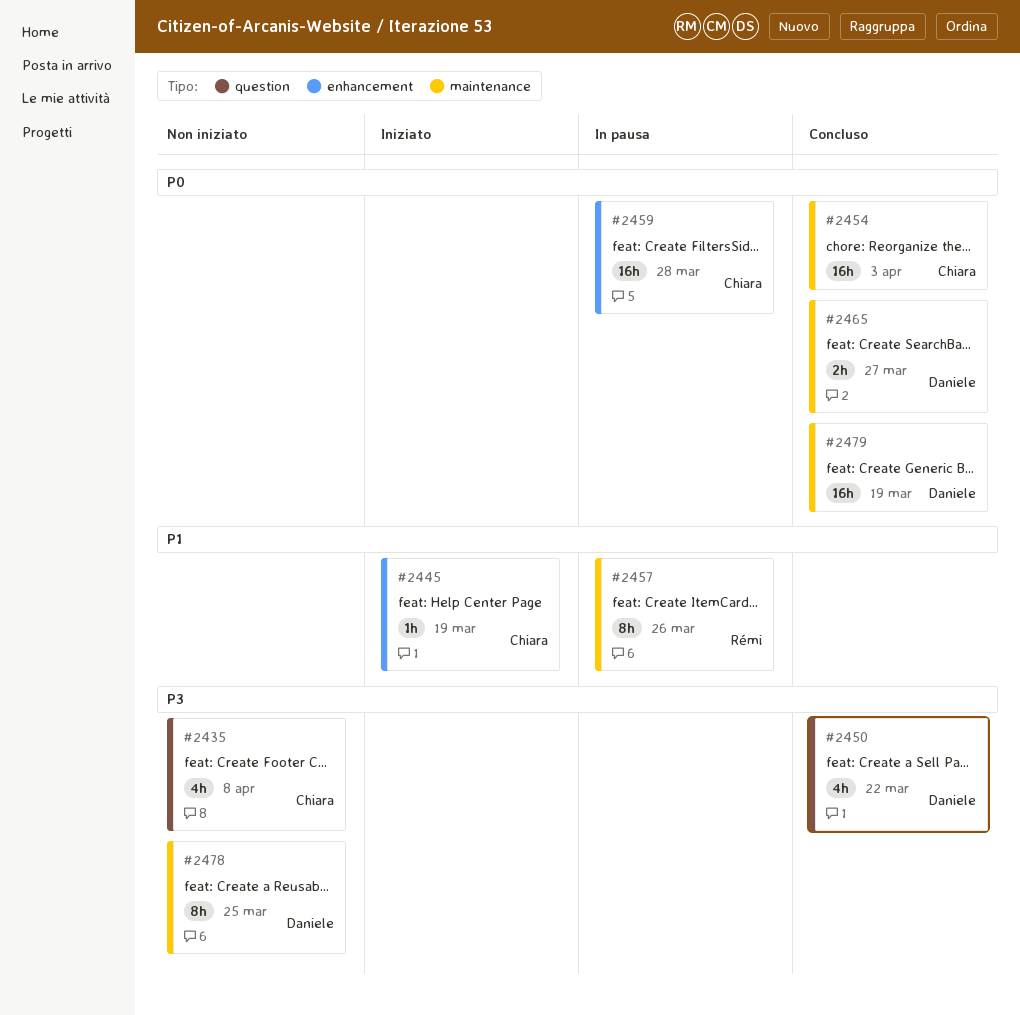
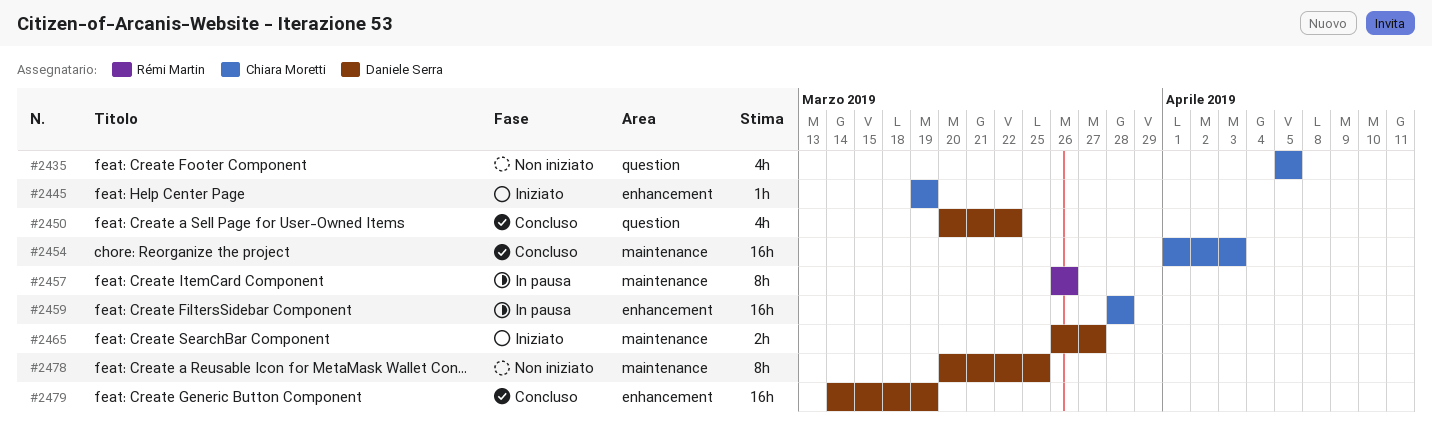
#2435, due: Apr 8 -> Apr 5
#2465, status: Concluso -> Iniziato
#2479, label: maintenance -> enhancement

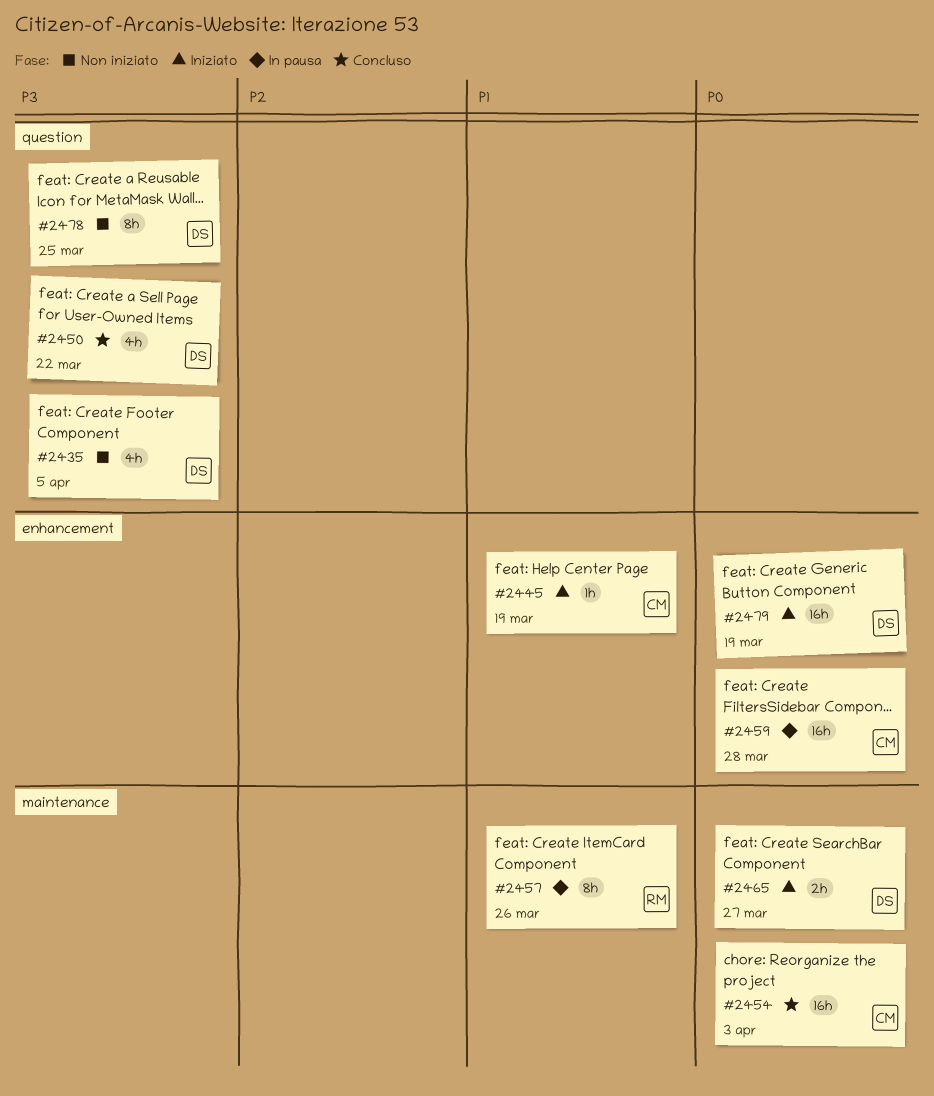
#2435, owner: Chiara Moretti -> Daniele Serra
#2478, label: maintenance -> question
#2479, status: Concluso -> Iniziato

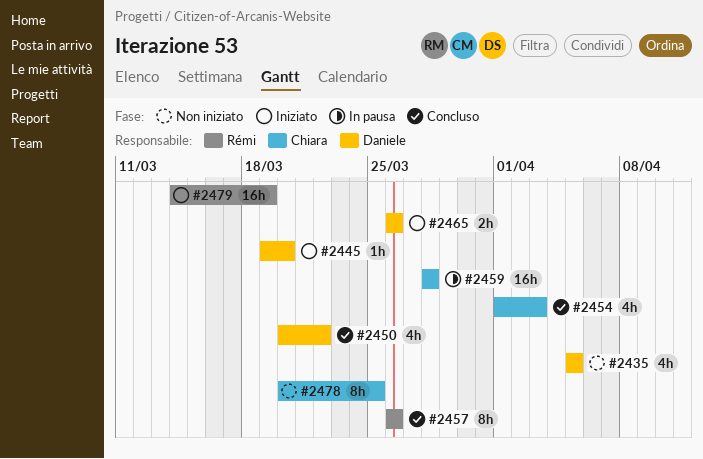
#2445, owner: Chiara -> Daniele
#2445, due: Mar 19 -> Mar 20
#2454, estimate: 16h -> 4h
#2457, status: In pausa -> Concluso
#2465, due: Mar 27 -> Mar 26
#2478, owner: Daniele -> Chiara
#2479, owner: Daniele -> Rémi

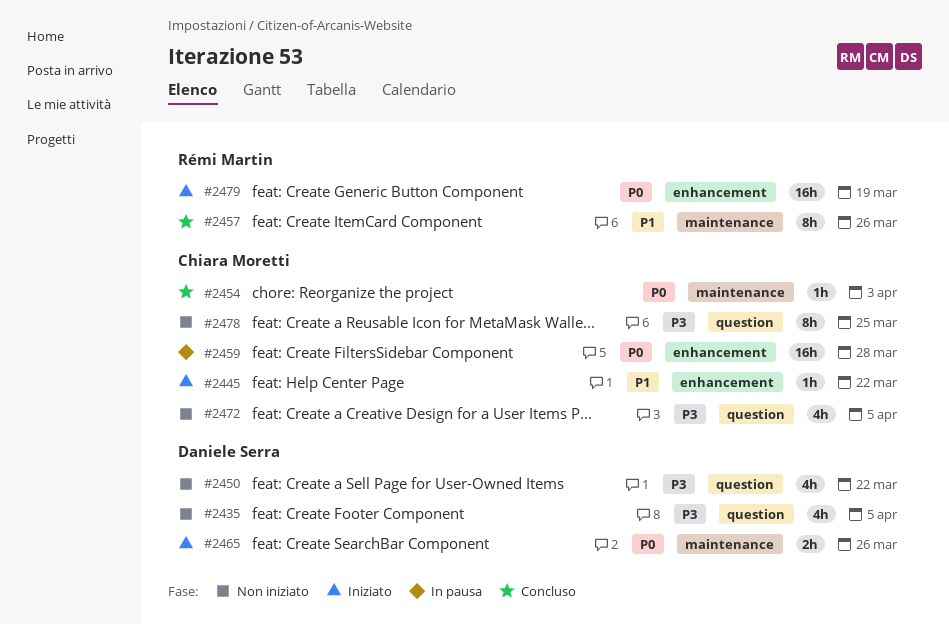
#2445, owner: Daniele Serra -> Chiara Moretti
#2445, due: Mar 20 -> Mar 22
#2450, status: Concluso -> Non iniziato
#2454, estimate: 4h -> 1h
#2472: none -> present

